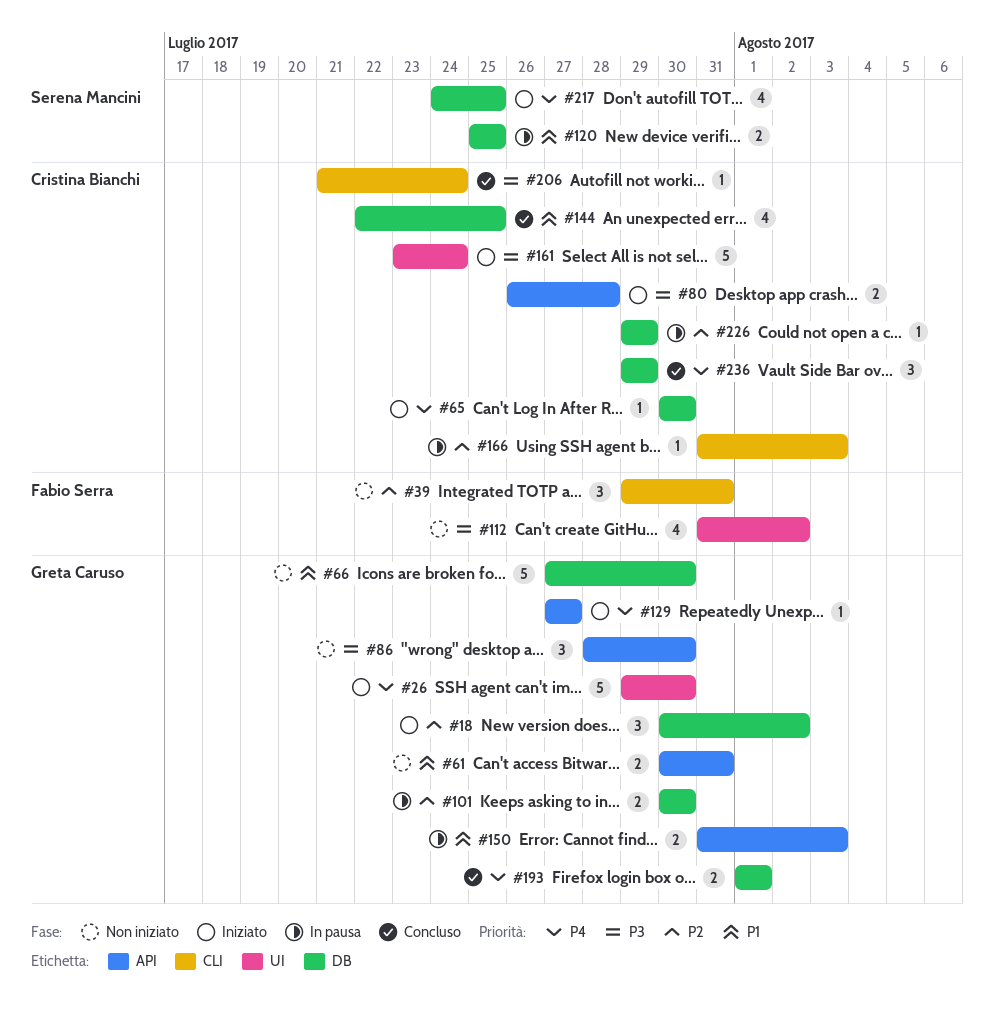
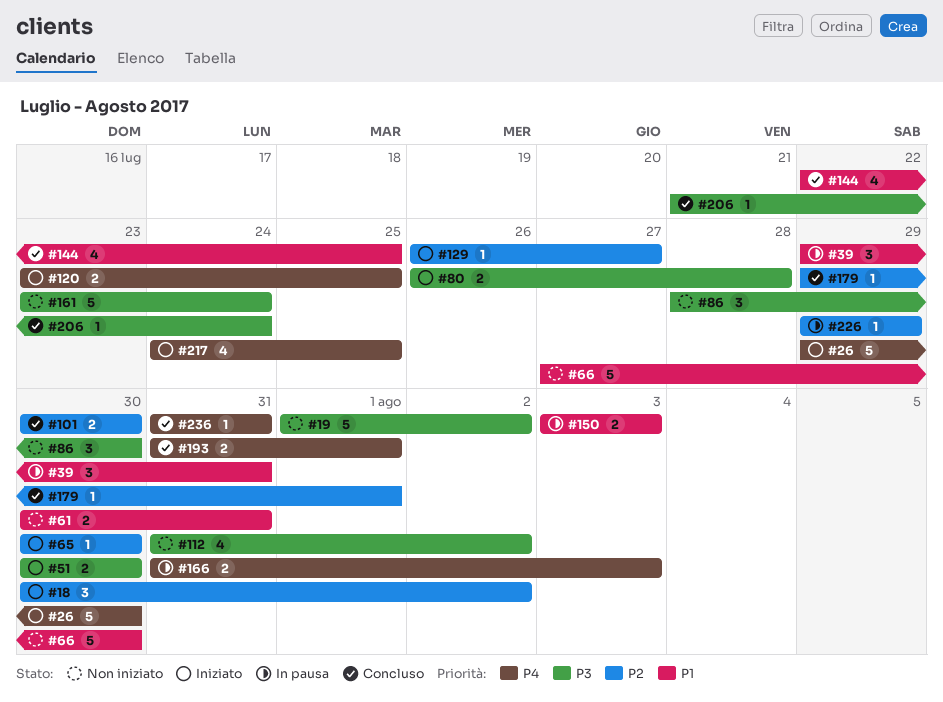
#19: none -> present
#39, status: Non iniziato -> In pausa
#39, priority: P2 -> P1
#51: none -> present
#65, priority: P4 -> P2
#101, status: In pausa -> Concluso
#120, status: In pausa -> Iniziato
#120, priority: P1 -> P4
#120, start: Jul 25 -> Jul 23
#129, priority: P4 -> P2
#129, start: Jul 27 -> Jul 26
#150, start: Jul 31 -> Aug 3
#161, status: Iniziato -> Non iniziato
#166, priority: P2 -> P4
#166, estimate: 1 -> 2
#179: none -> present
#193, start: Aug 1 -> Jul 31
#236, estimate: 3 -> 1
#236, start: Jul 29 -> Jul 31
#236, due: Jul 29 -> Jul 31

